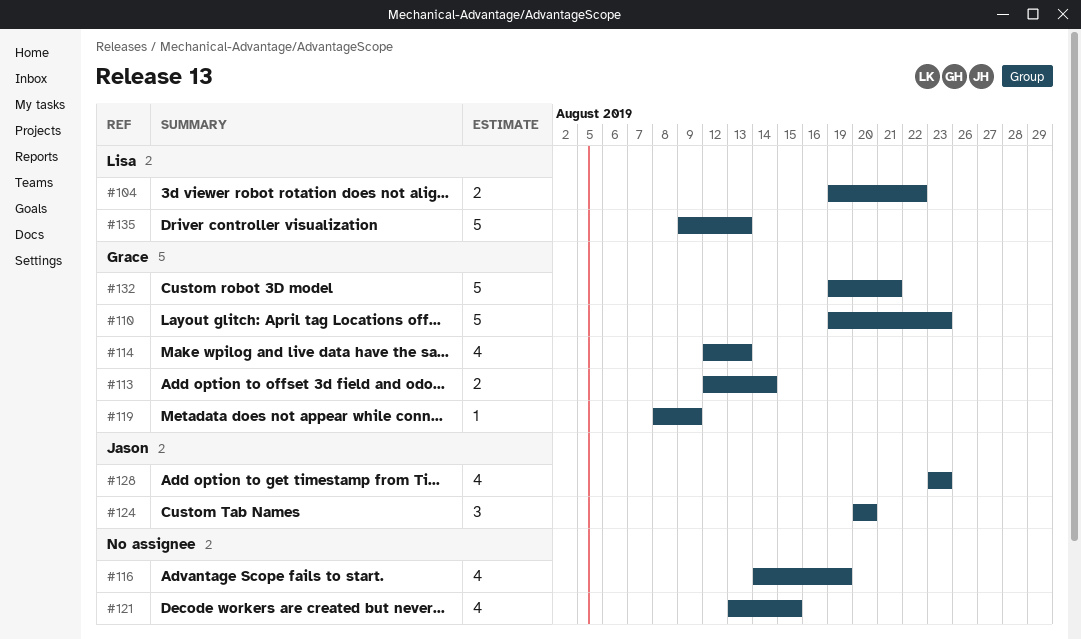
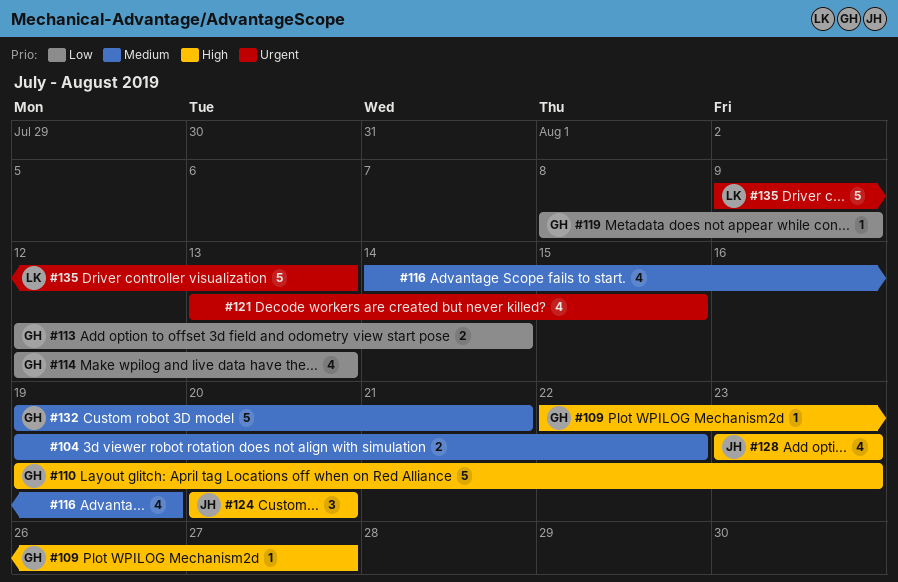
#104, owner: Lisa -> none
#109: none -> present

